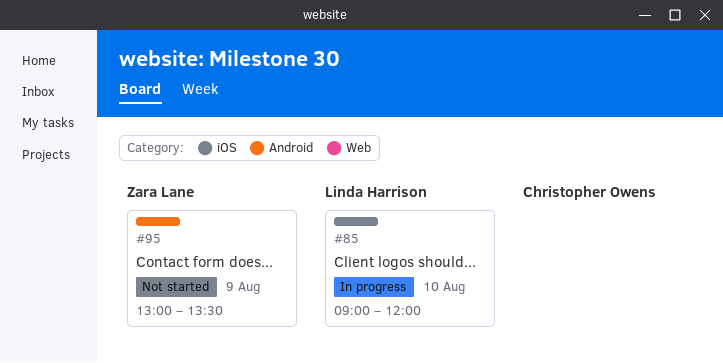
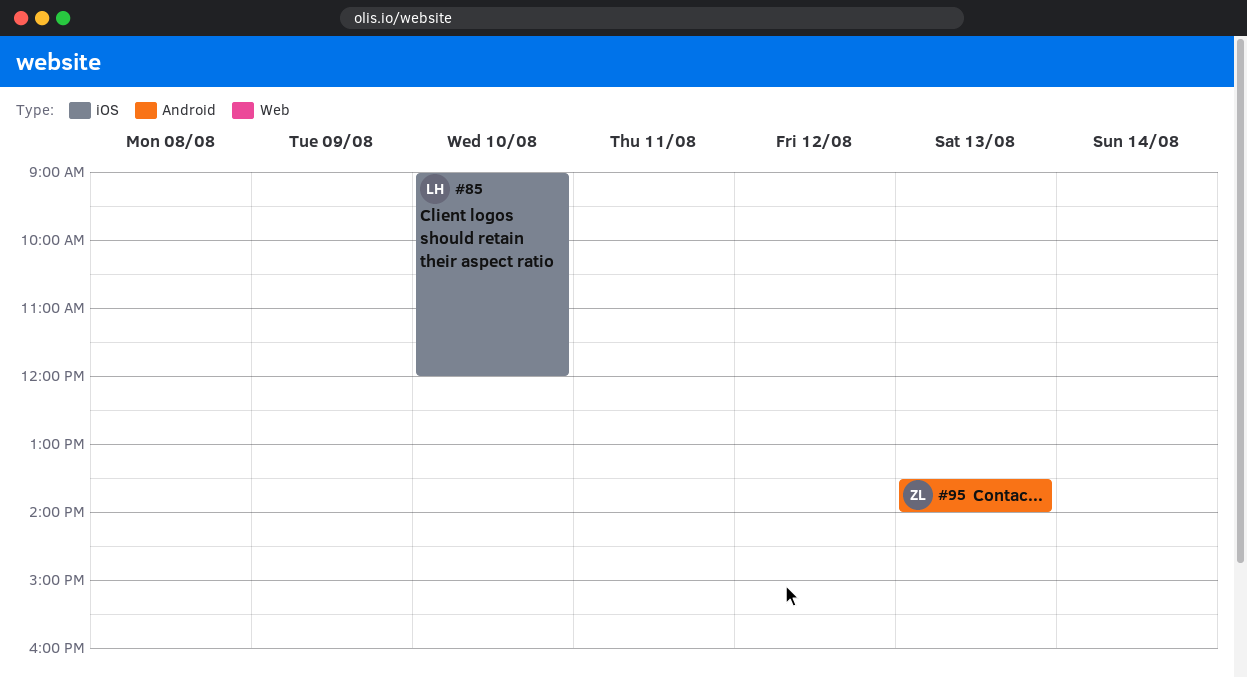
#95, day: Aug 9 -> Aug 13
#95, begins: 13:00 -> 13:30
#95, ends: 13:30 -> 14:00

